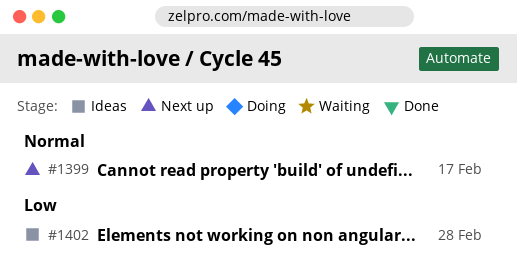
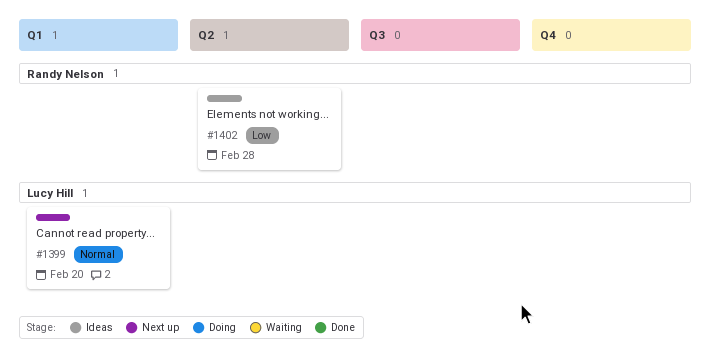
#1399, due: Feb 17 -> Feb 20

